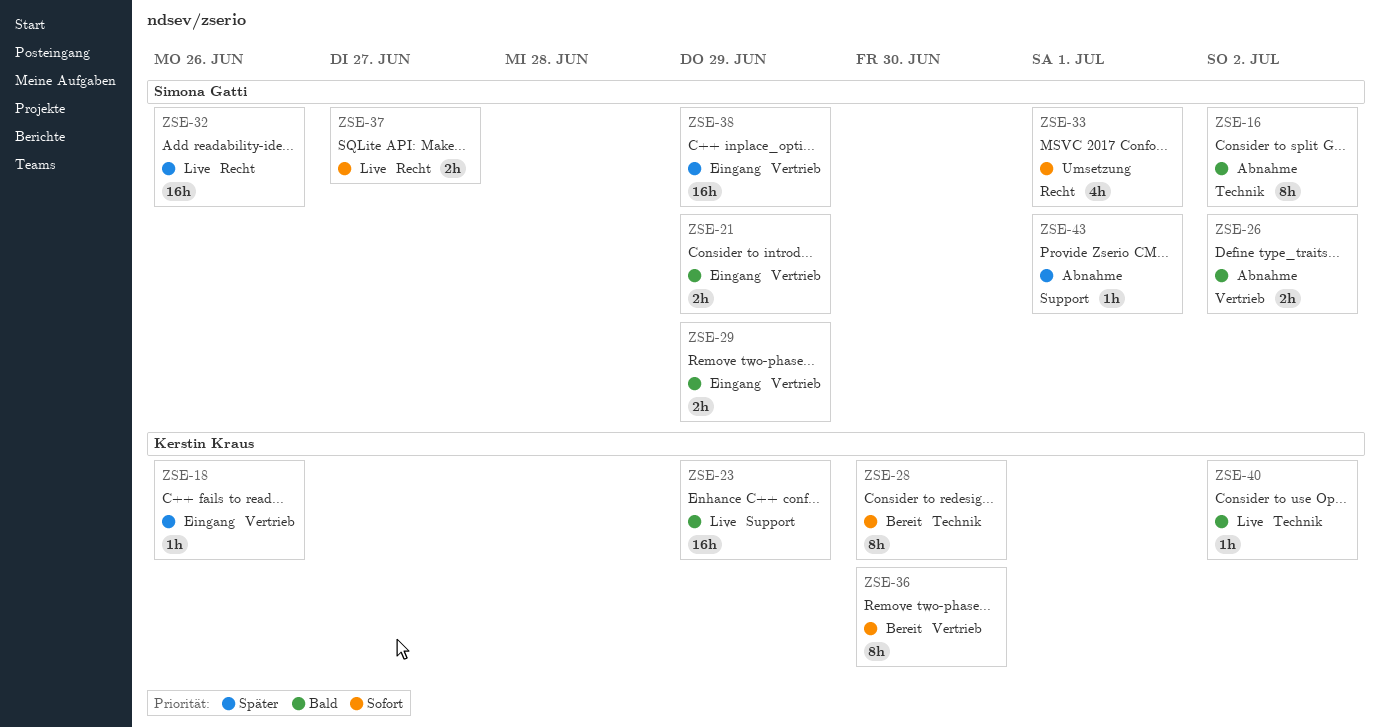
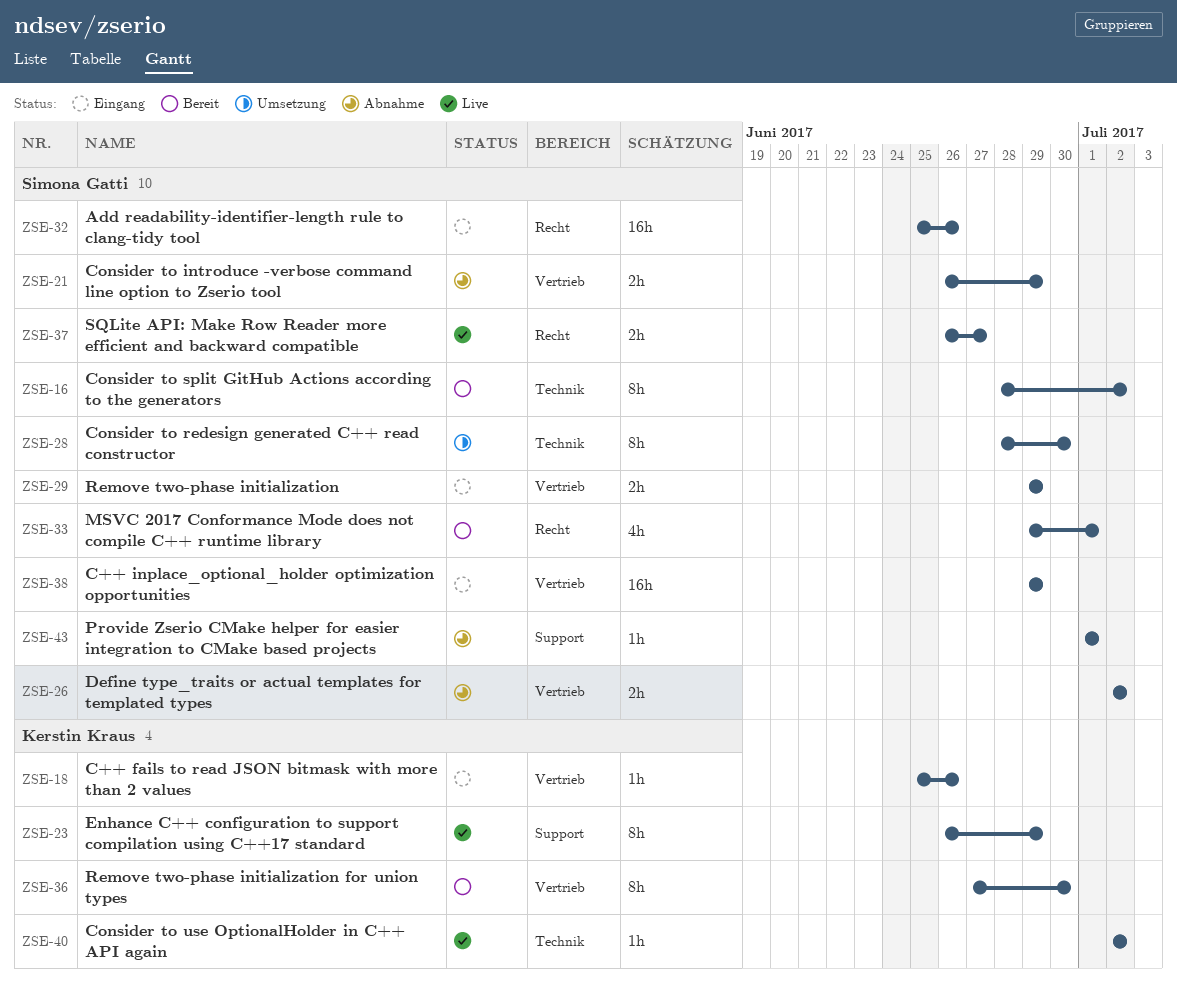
ZSE-16, status: Abnahme -> Bereit
ZSE-21, status: Eingang -> Abnahme
ZSE-23, estimate: 16h -> 8h
ZSE-28, status: Bereit -> Umsetzung
ZSE-28, owner: Kerstin Kraus -> Simona Gatti
ZSE-32, status: Live -> Eingang
ZSE-33, status: Umsetzung -> Bereit

